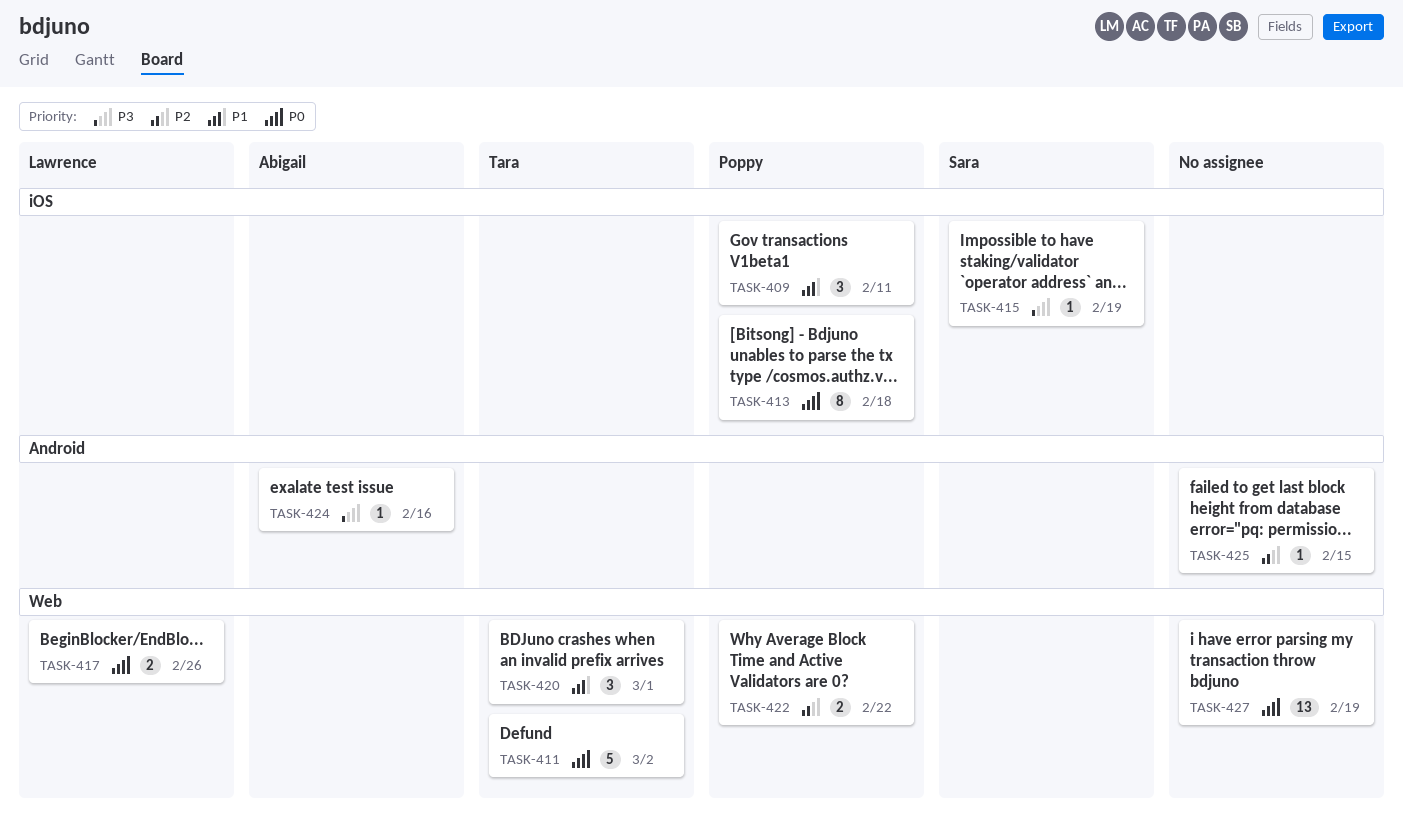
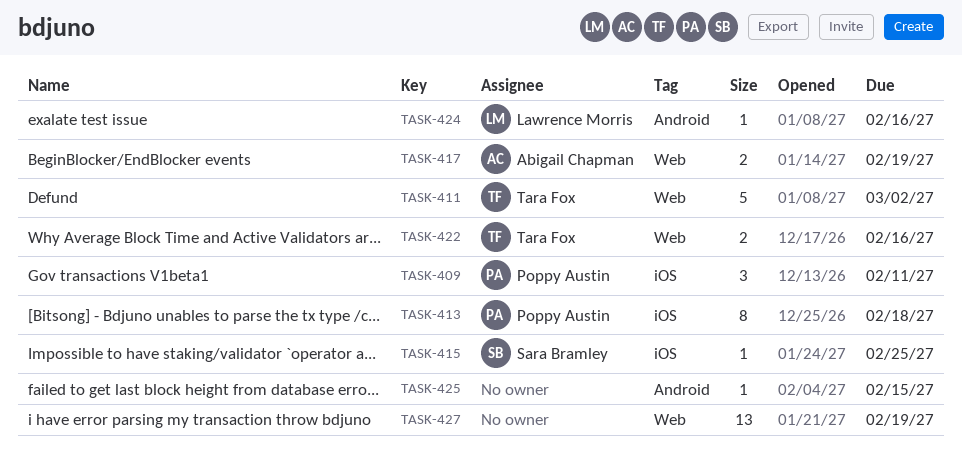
TASK-415, due: Feb 19 -> Feb 25
TASK-417, owner: Lawrence Morris -> Abigail Chapman
TASK-417, due: Feb 26 -> Feb 19
TASK-420: present -> none
TASK-422, owner: Poppy Austin -> Tara Fox
TASK-422, due: Feb 22 -> Feb 16
TASK-424, owner: Abigail Chapman -> Lawrence Morris

